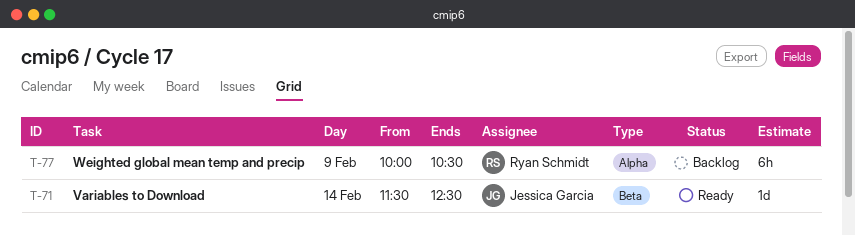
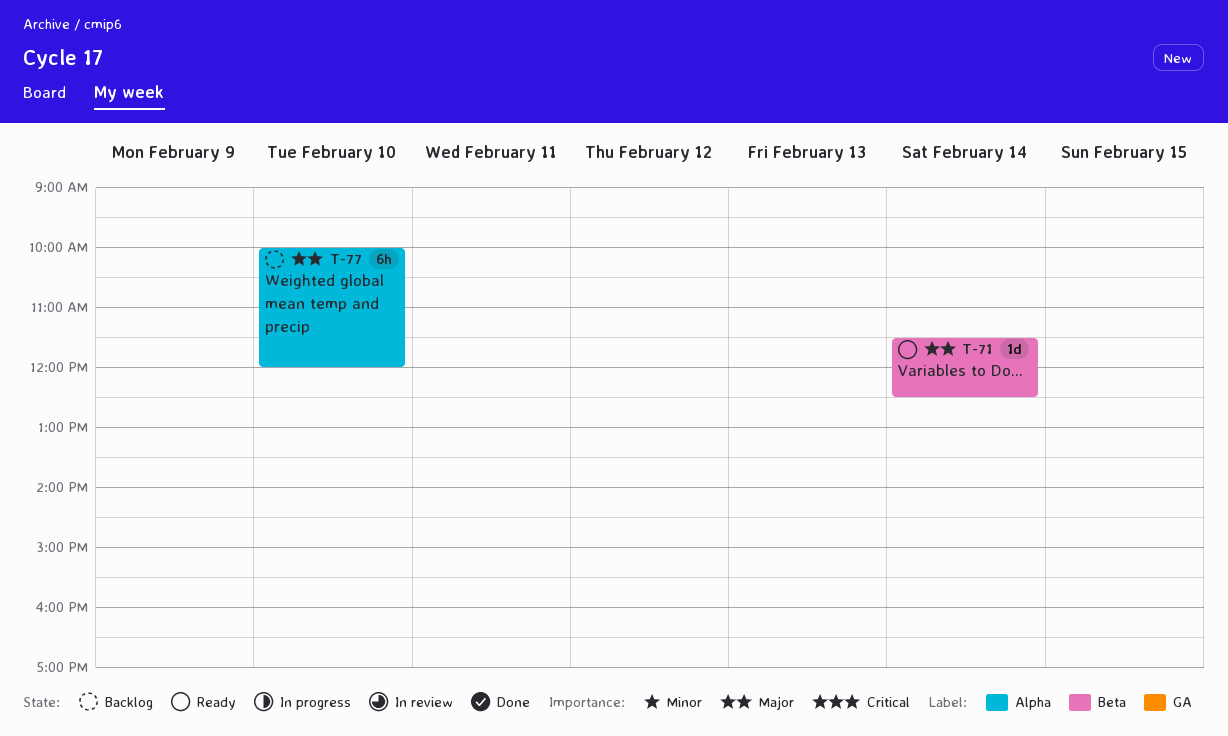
T-77, day: Feb 9 -> Feb 10
T-77, ends: 10:30 -> 12:00

